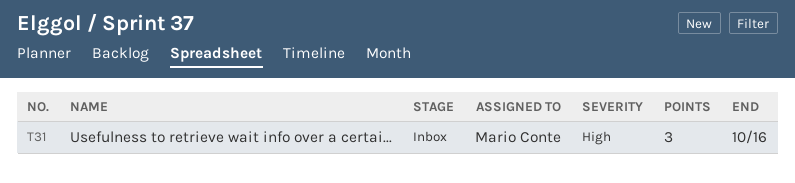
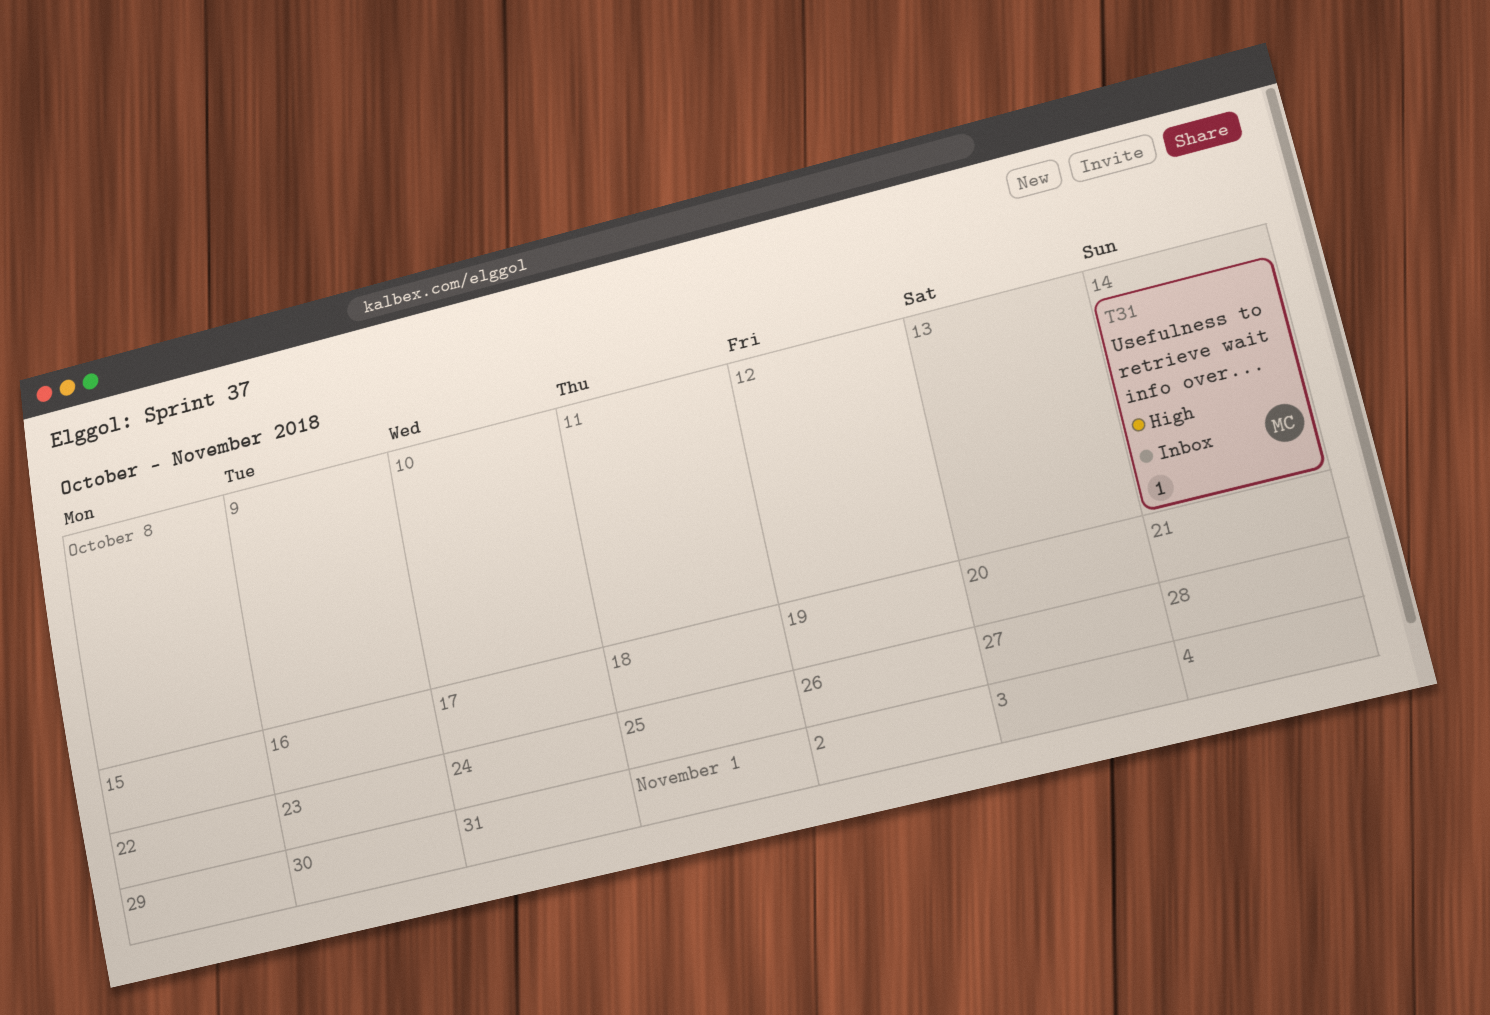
T31, estimate: 3 -> 1
T31, due: Oct 16 -> Oct 14

